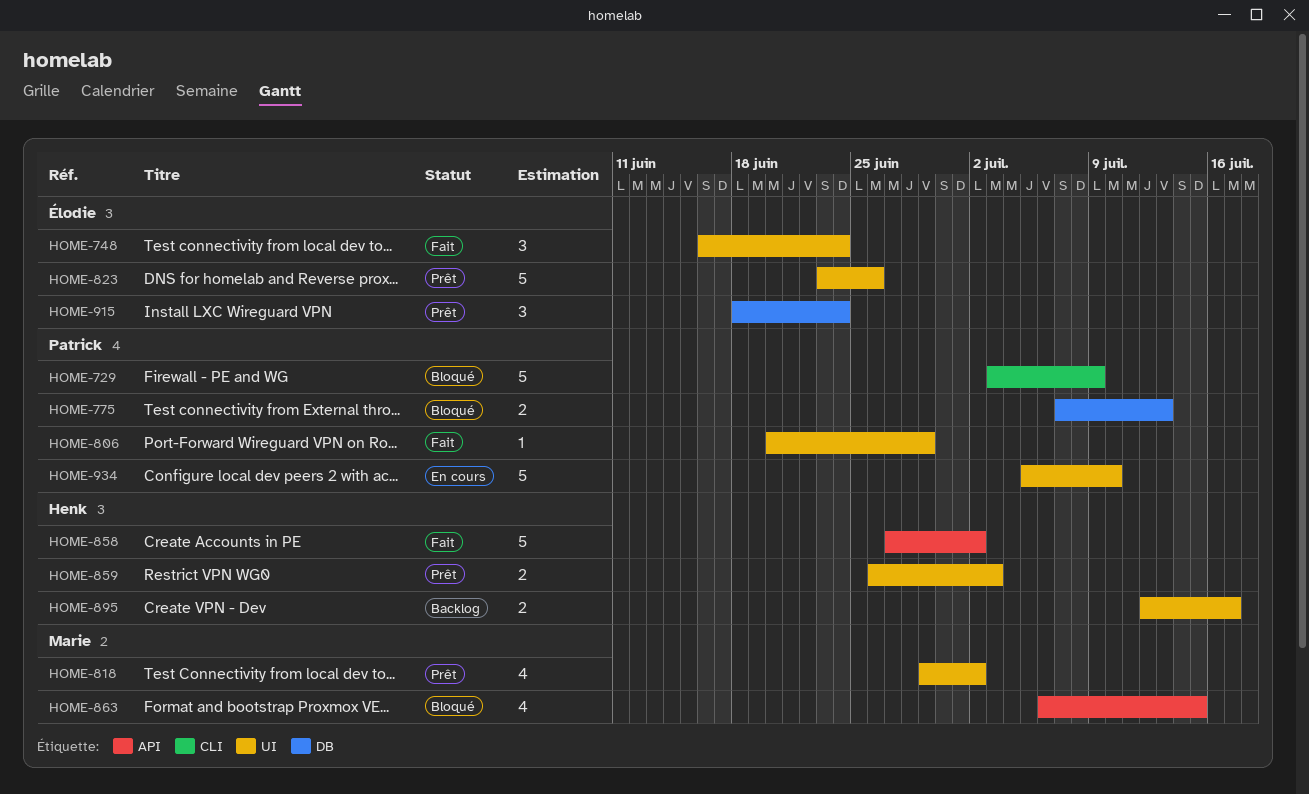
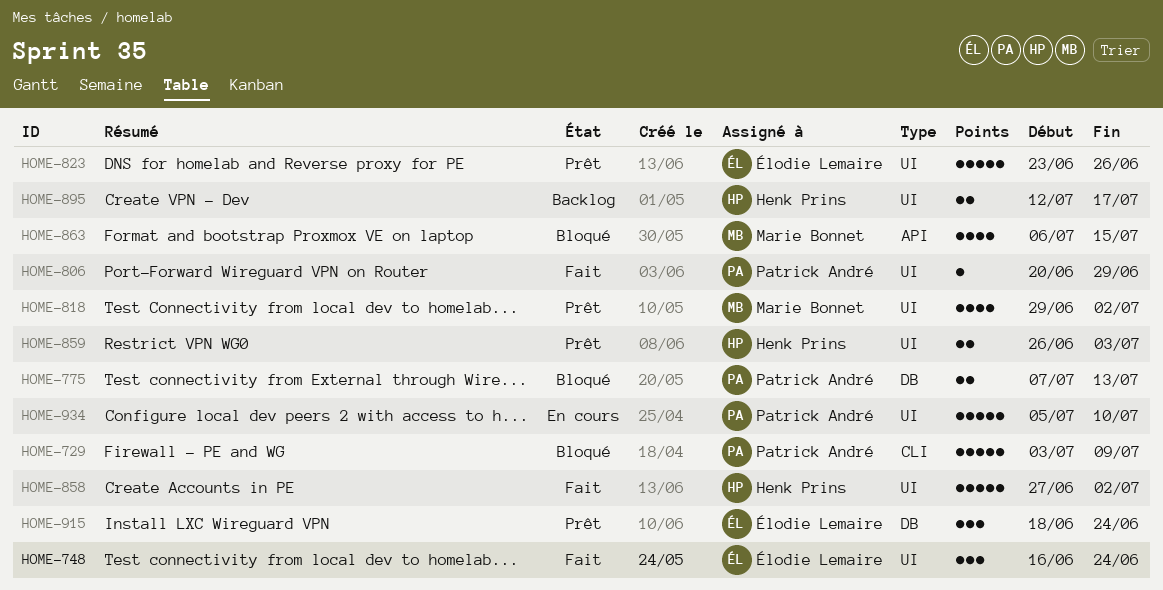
HOME-858, label: API -> UI

